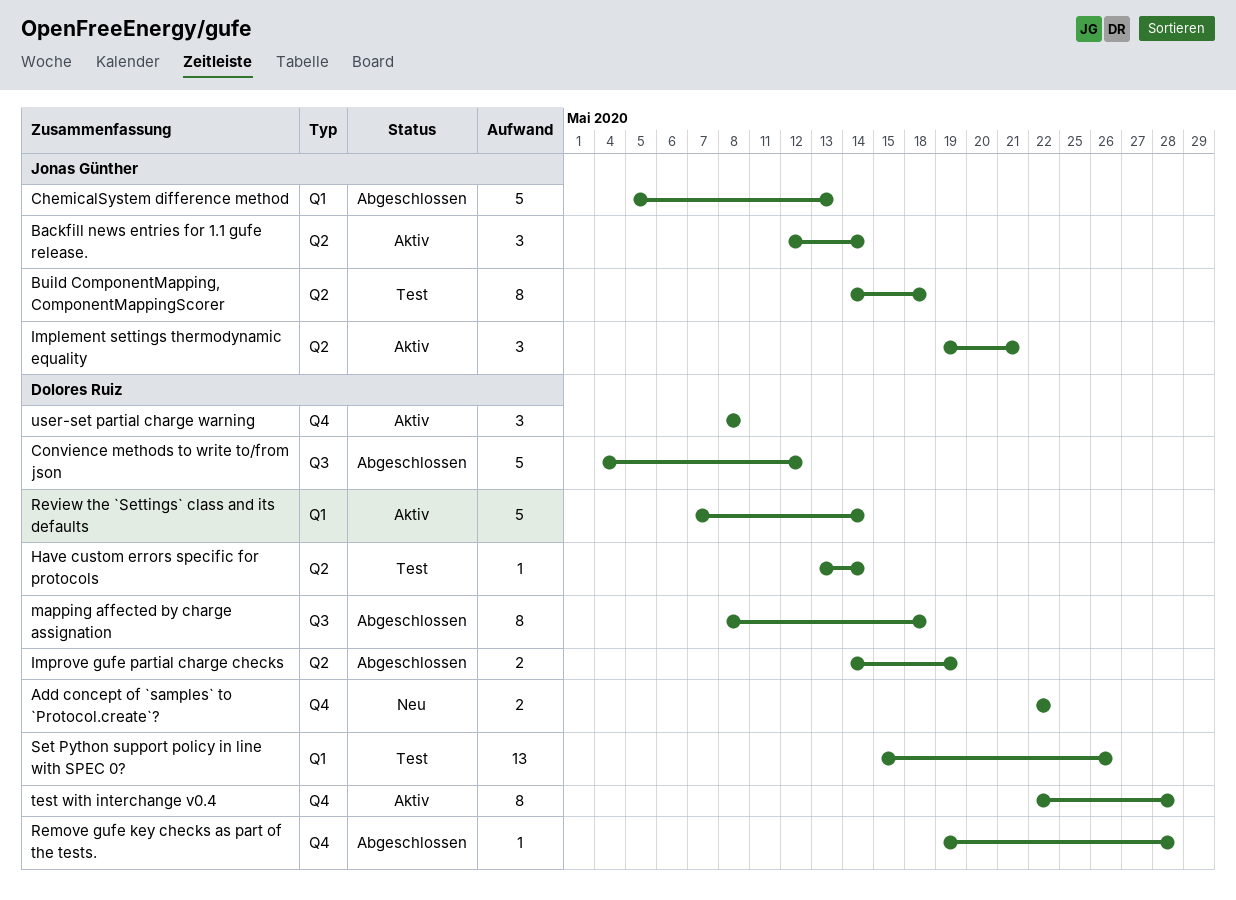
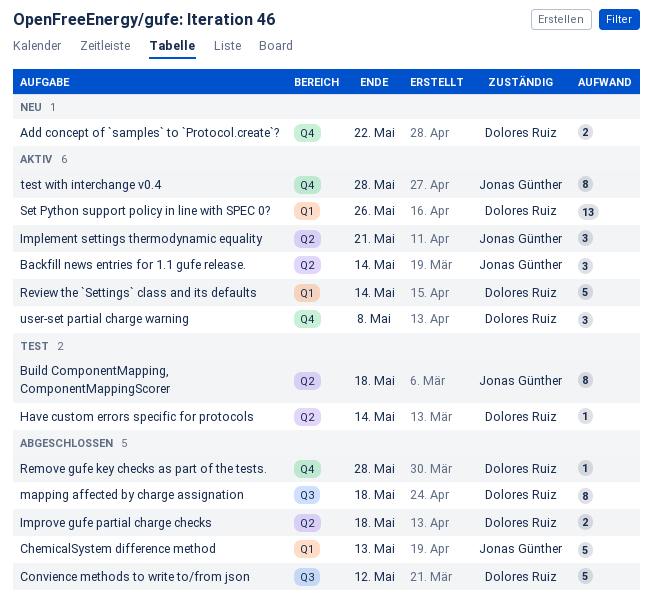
Improve gufe partial charge checks, due: May 19 -> May 18
Set Python support policy in line with SPEC 0?, status: Test -> Aktiv
test with interchange v0.4, owner: Dolores Ruiz -> Jonas Günther

